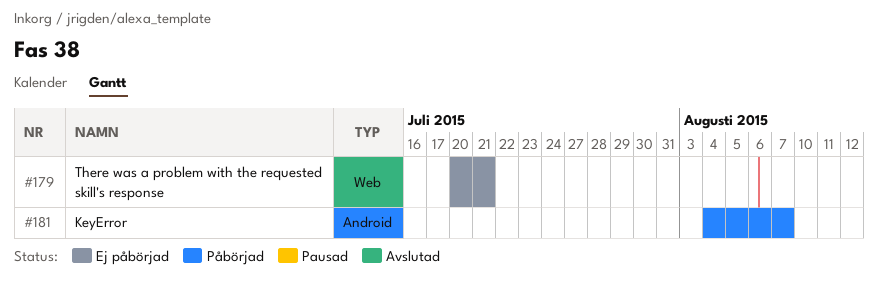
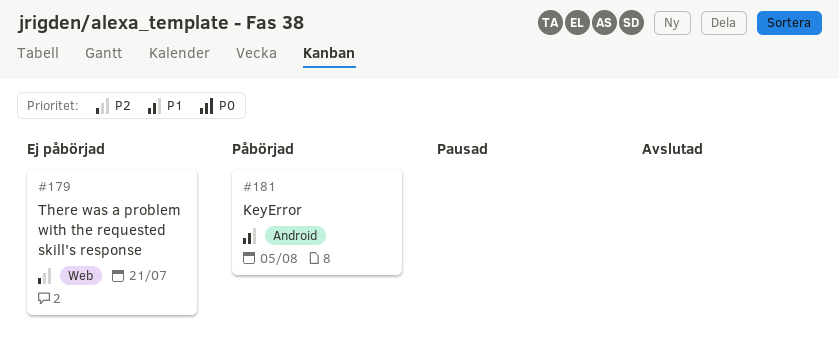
#181, due: Aug 7 -> Aug 5

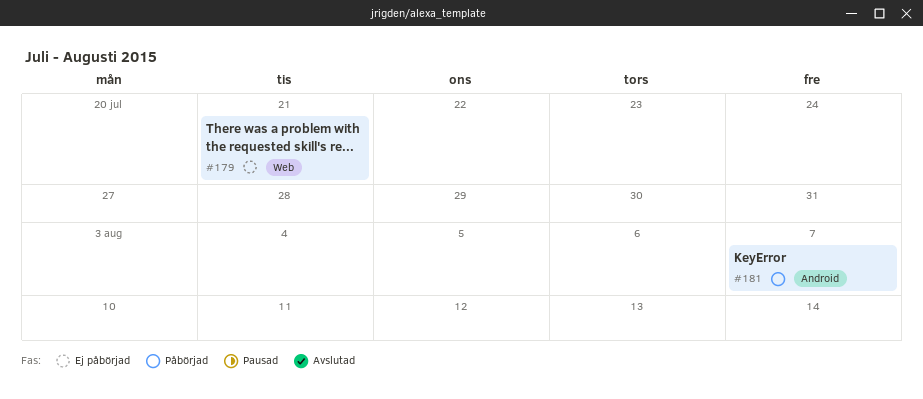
#181, due: Aug 5 -> Aug 7

